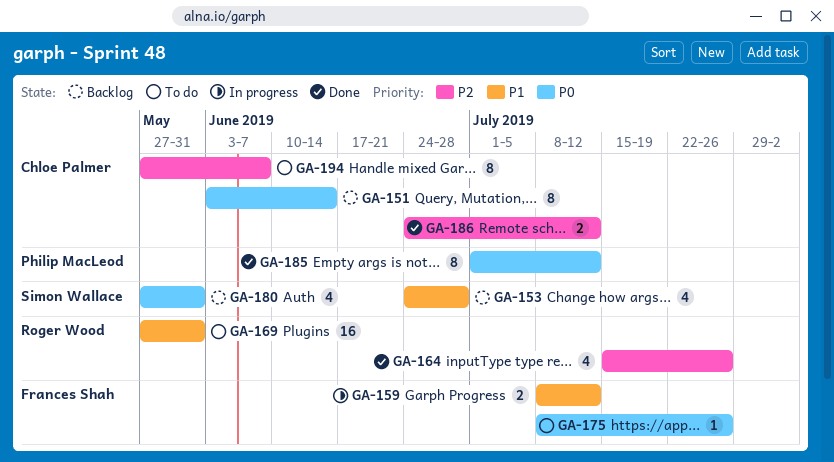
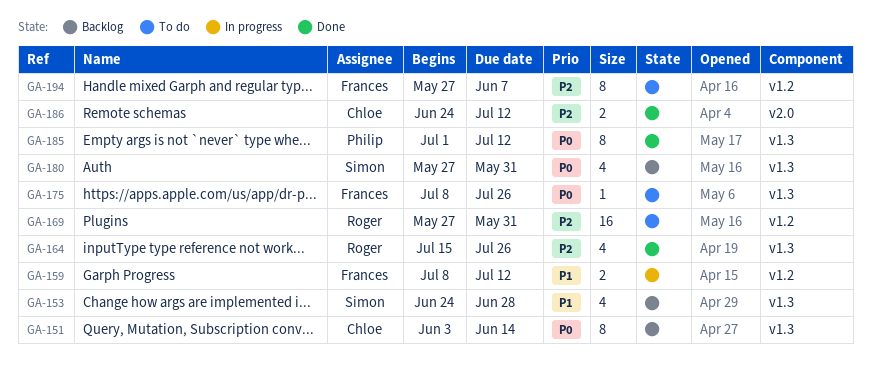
GA-169, priority: P1 -> P2
GA-194, owner: Chloe Palmer -> Frances Shah

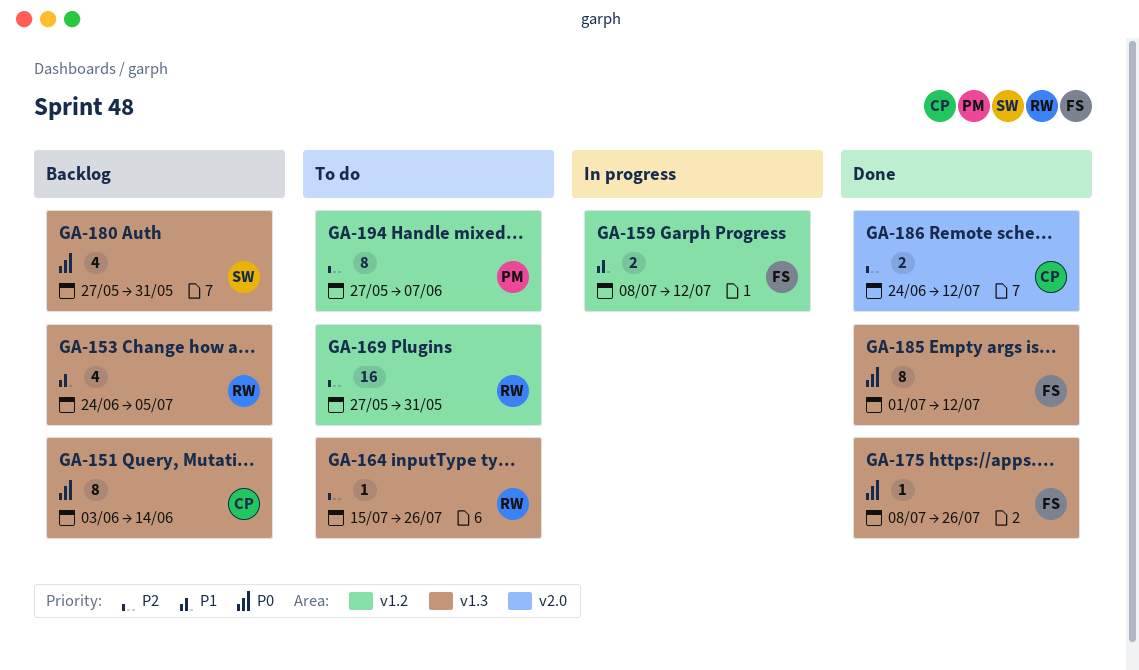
GA-153, owner: Simon -> Roger
GA-153, due: Jun 28 -> Jul 5
GA-164, status: Done -> To do
GA-164, estimate: 4 -> 1
GA-175, status: To do -> Done
GA-185, owner: Philip -> Frances
GA-194, owner: Frances -> Philip

